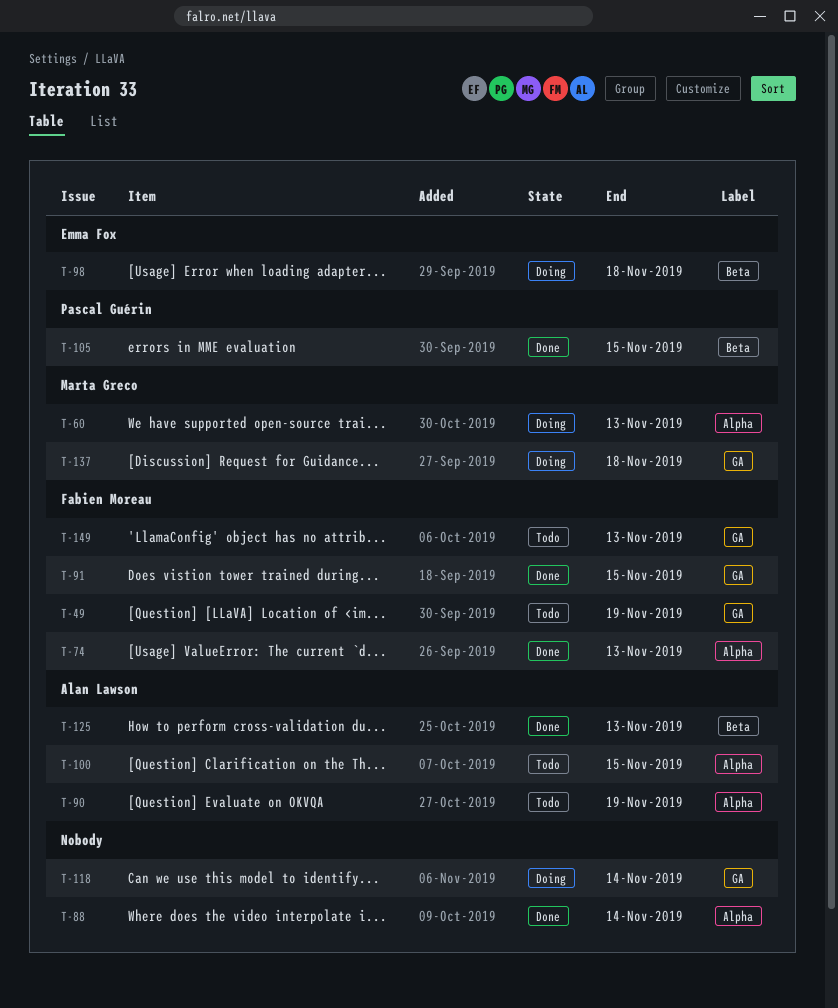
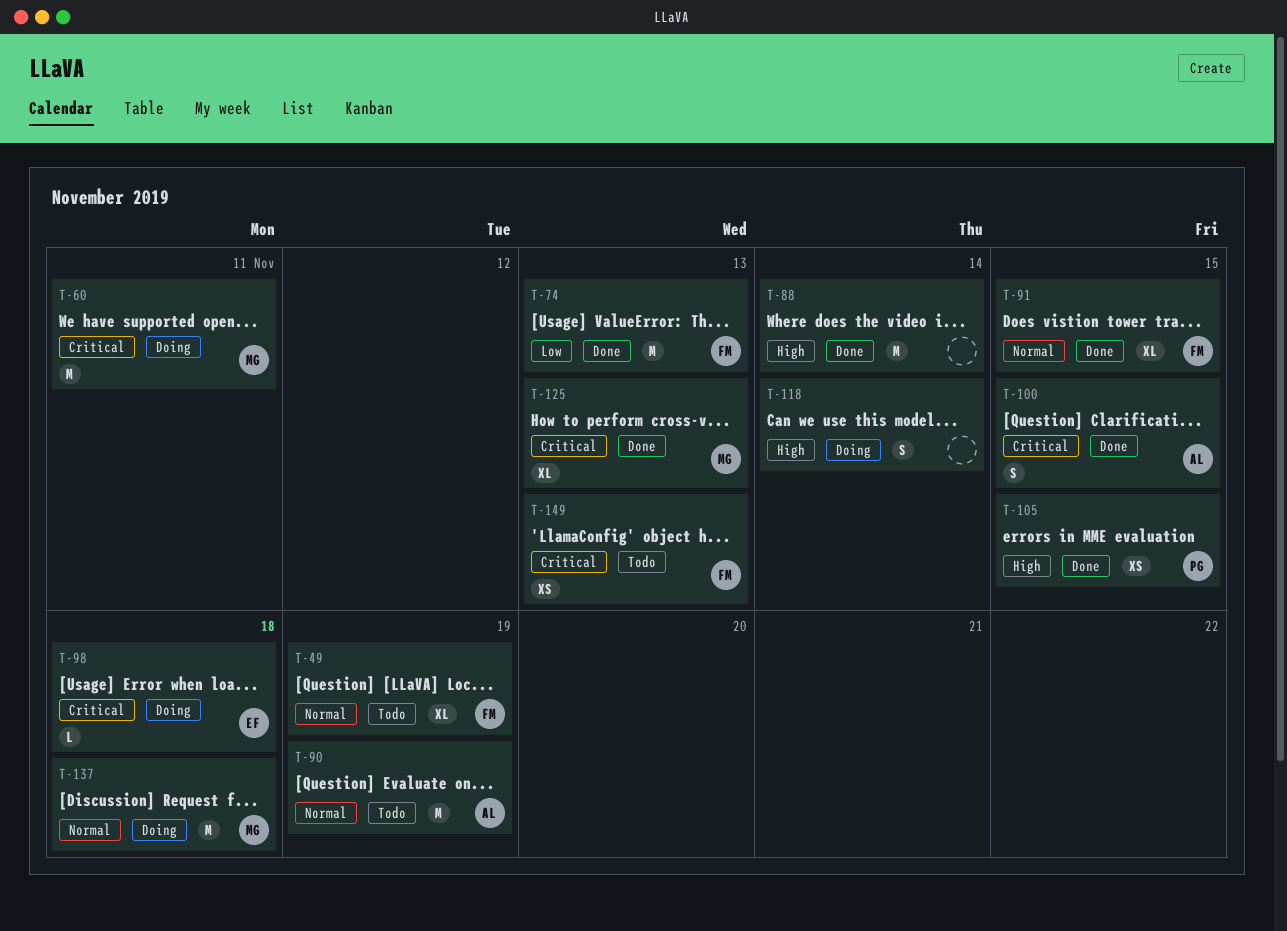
T-60, due: Nov 13 -> Nov 11
T-100, status: Todo -> Done
T-125, owner: Alan Lawson -> Marta Greco

